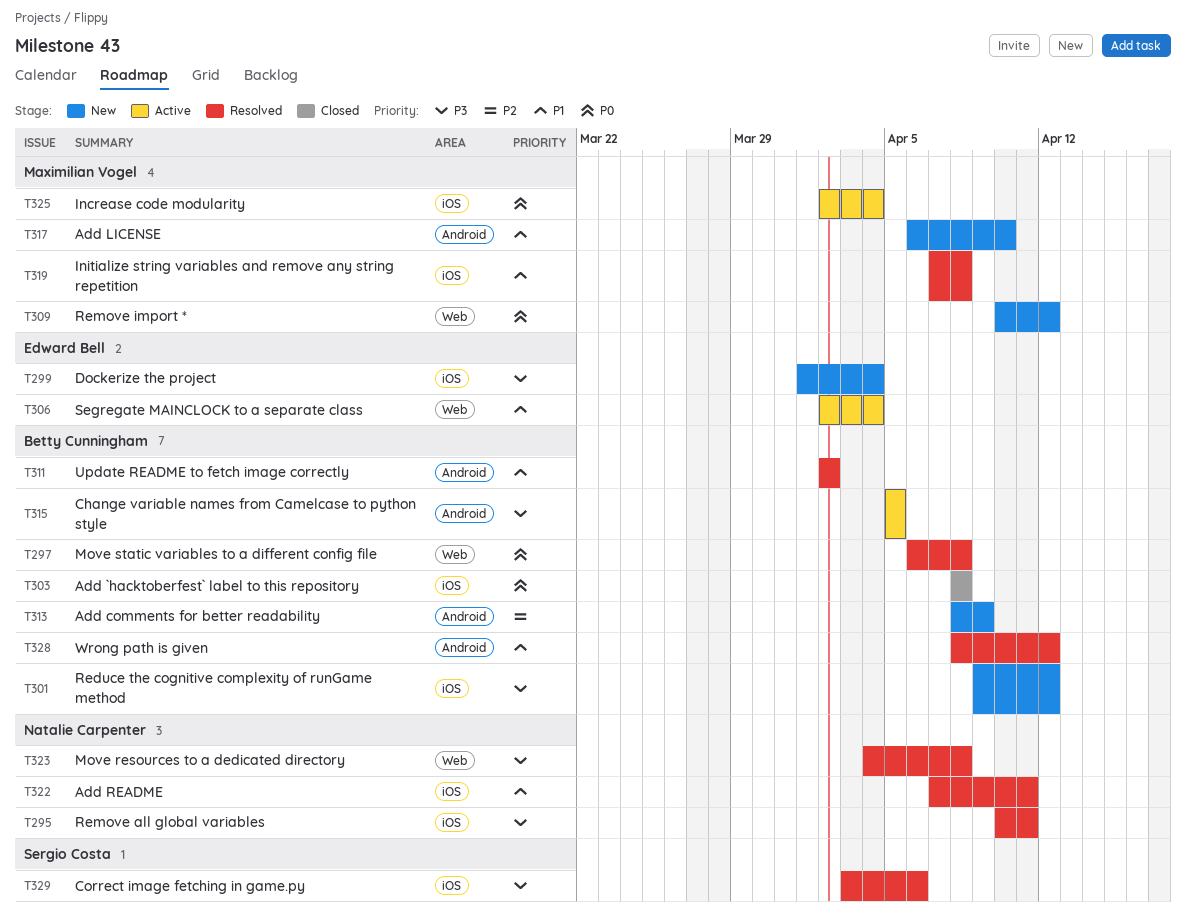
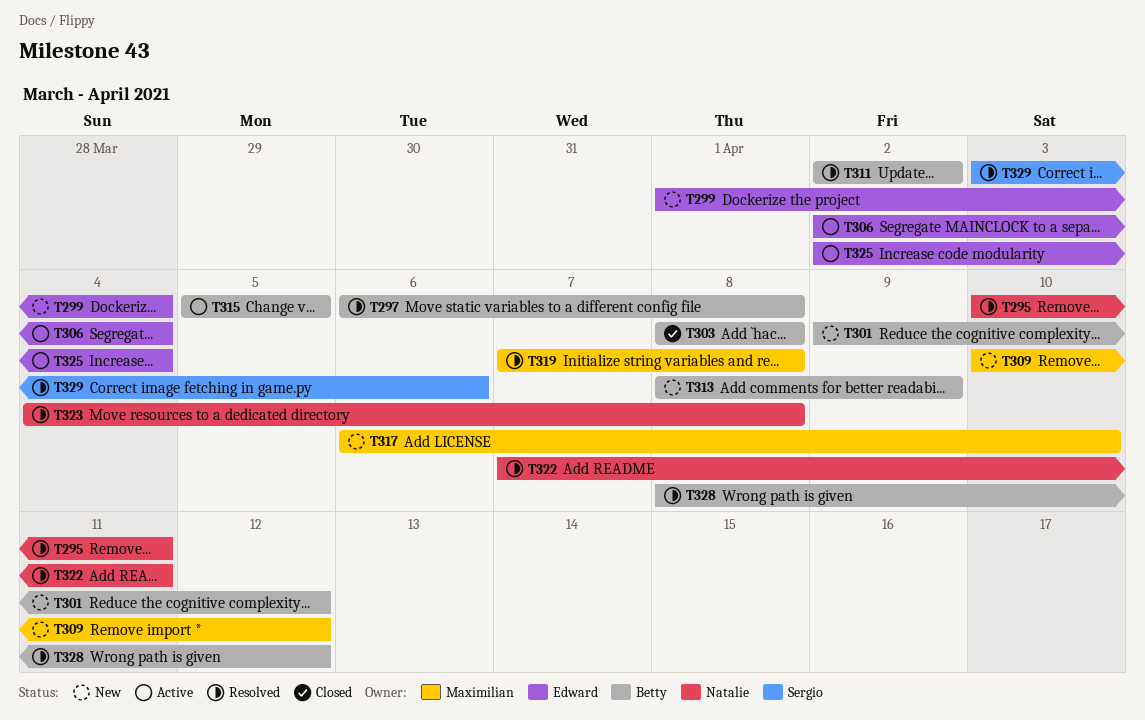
T325, owner: Maximilian Vogel -> Edward Bell

